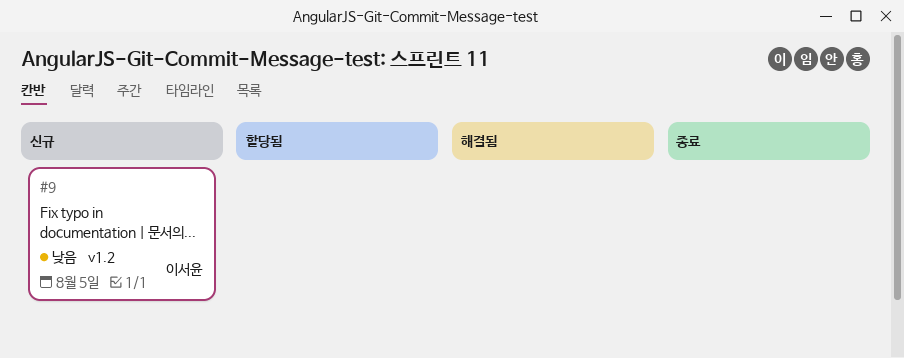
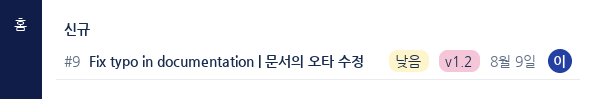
#9, due: Aug 5 -> Aug 9

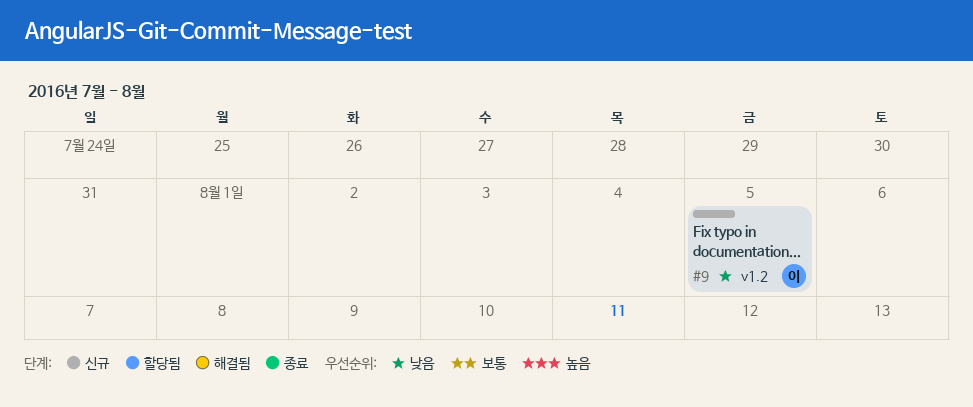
#9, due: Aug 9 -> Aug 5

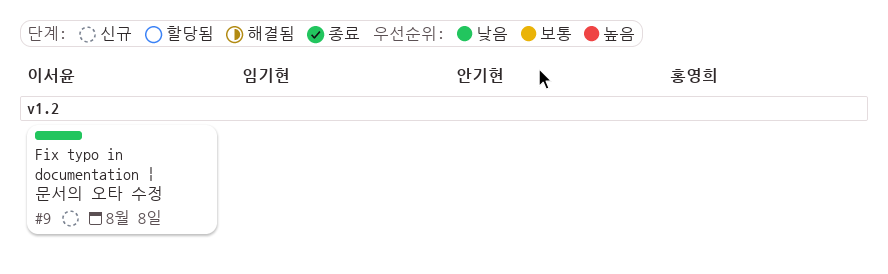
#9, due: Aug 5 -> Aug 8

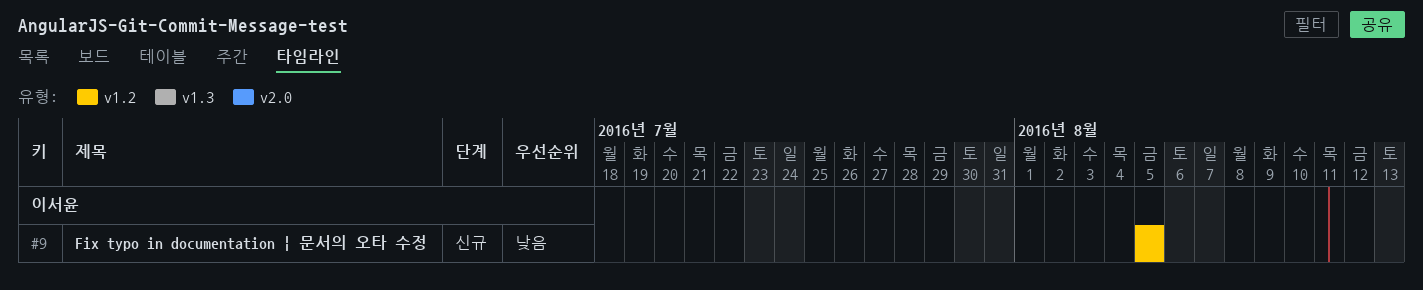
#9, due: Aug 8 -> Aug 5

